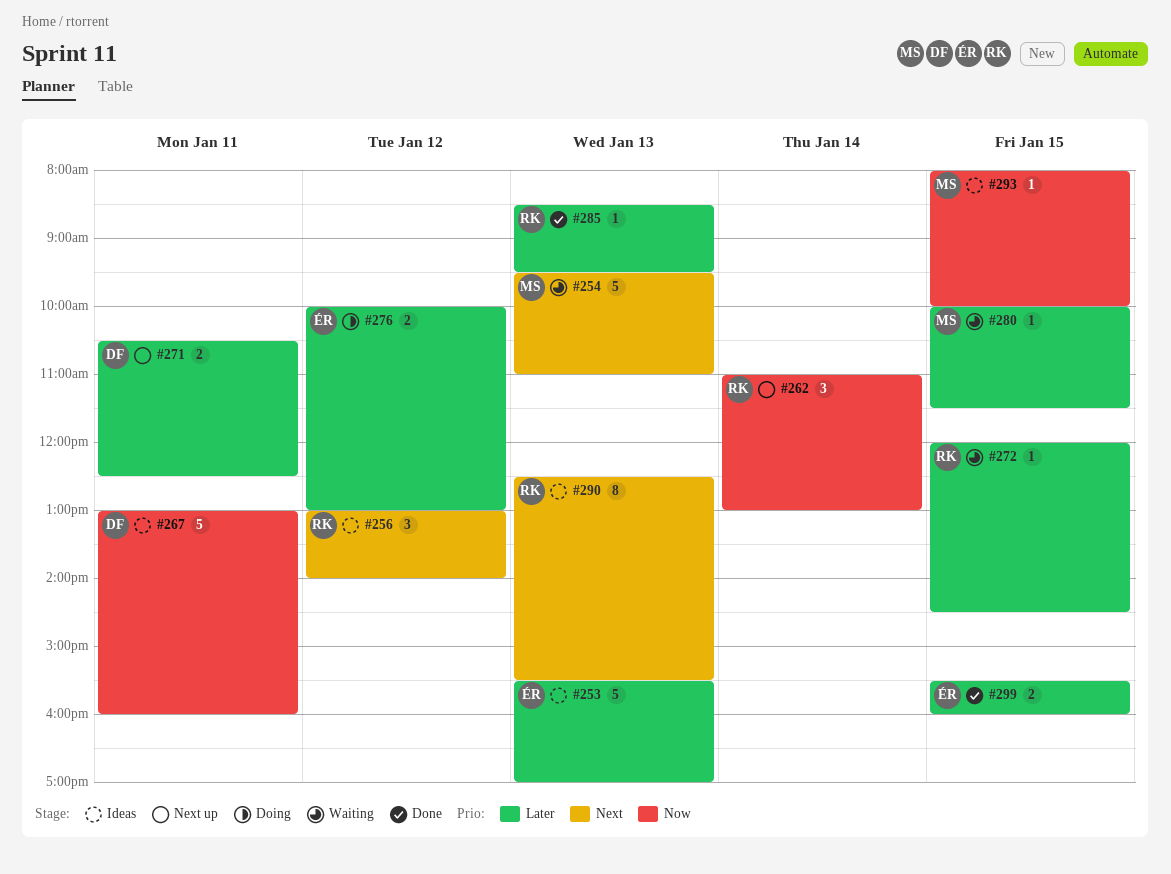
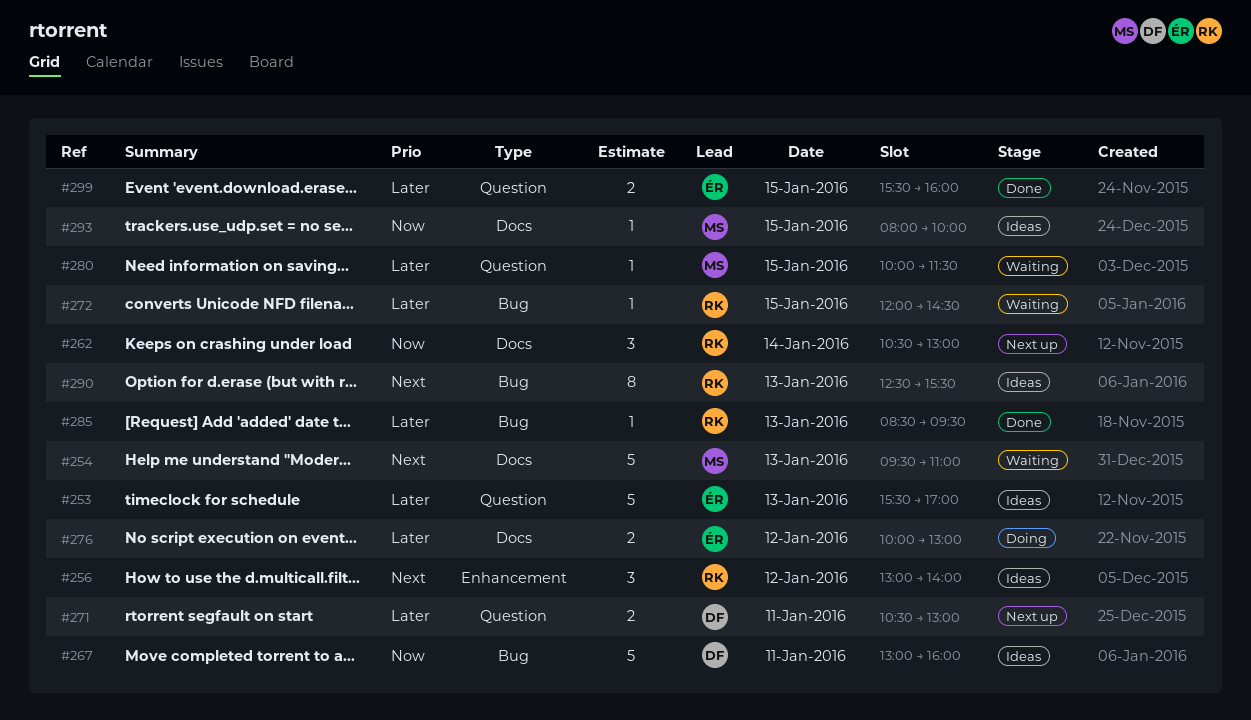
#262, begins: 11:00 -> 10:30
#271, ends: 12:30 -> 13:00

